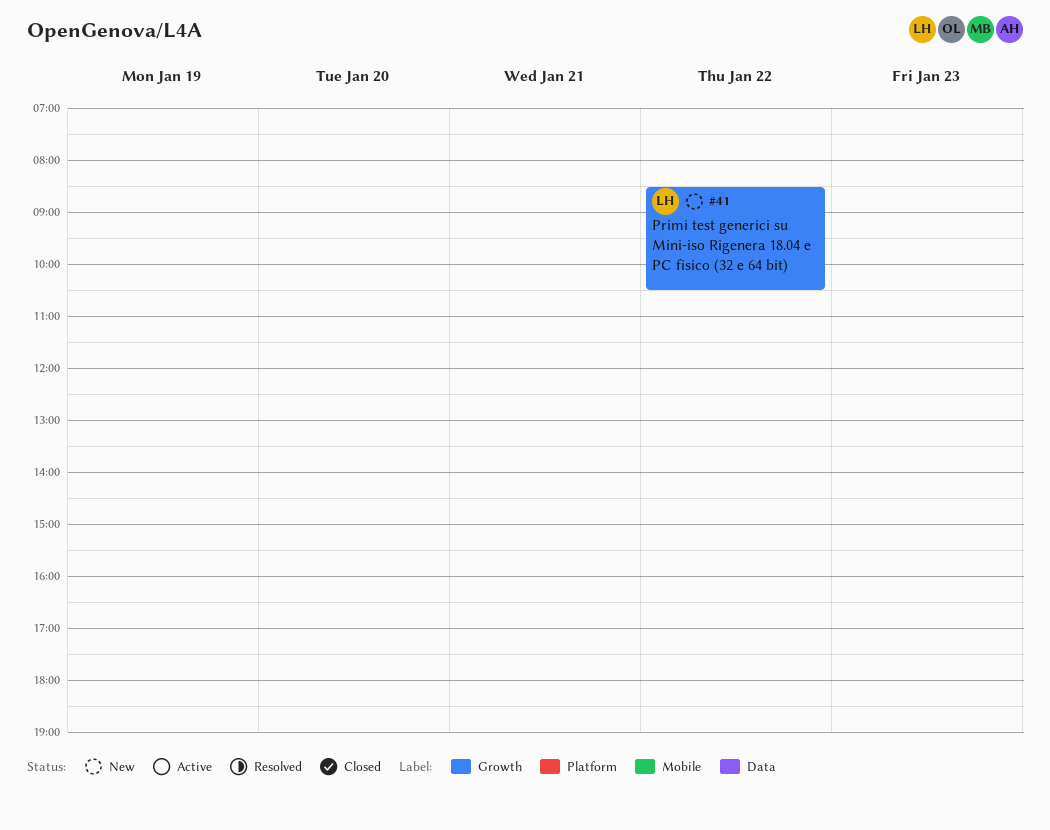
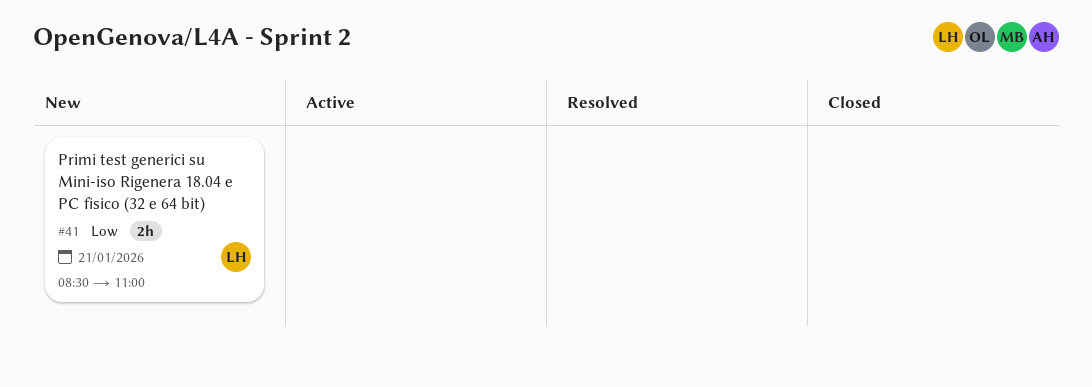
#41, day: Jan 22 -> Jan 21
#41, ends: 10:30 -> 11:00

